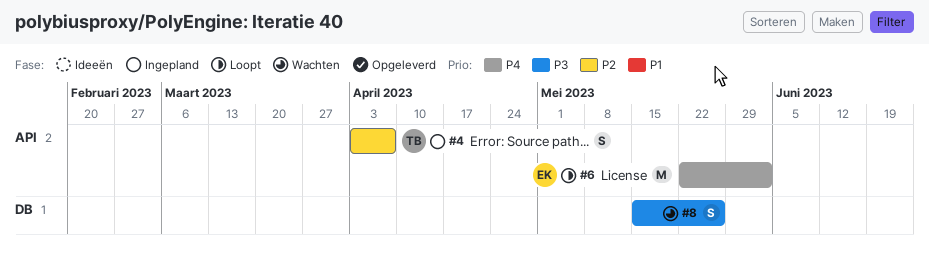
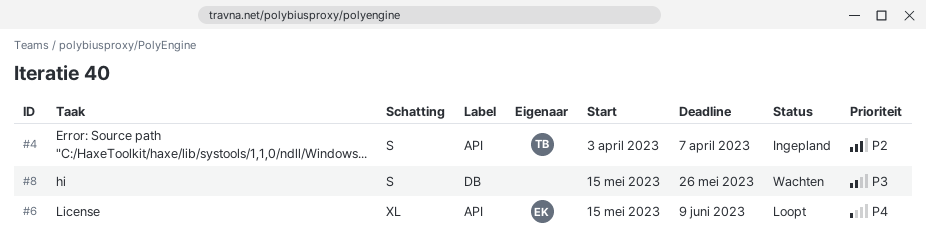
#6, estimate: M -> XL
#6, start: May 22 -> May 15
#6, due: Jun 2 -> Jun 9

